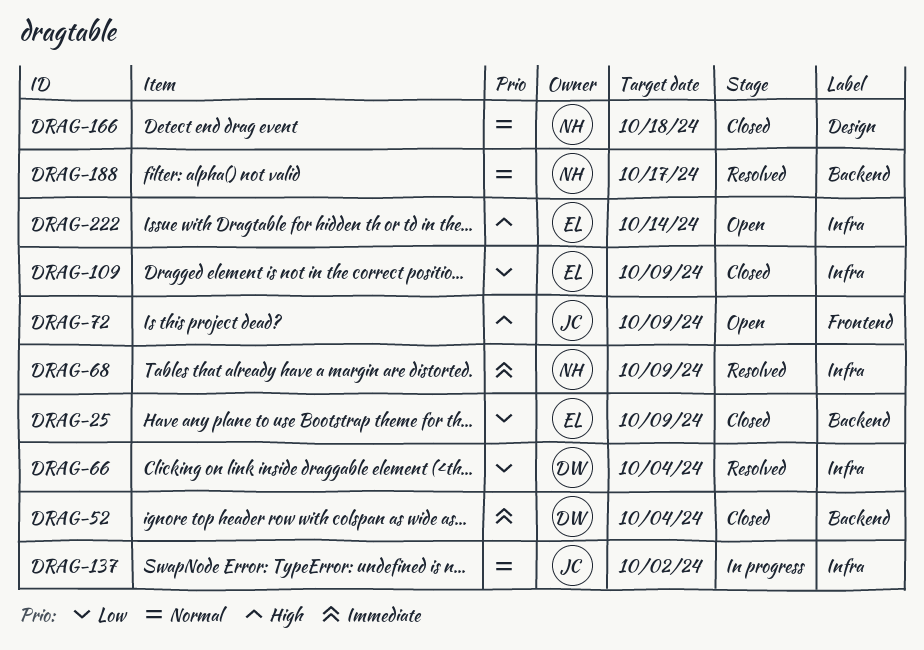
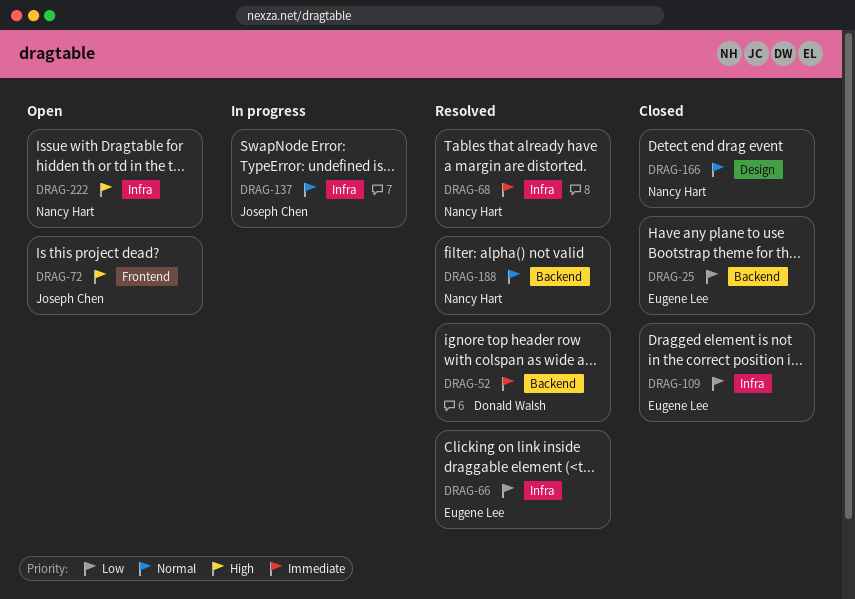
DRAG-52, status: Closed -> Resolved
DRAG-66, owner: Donald Walsh -> Eugene Lee
DRAG-222, owner: Eugene Lee -> Nancy Hart

